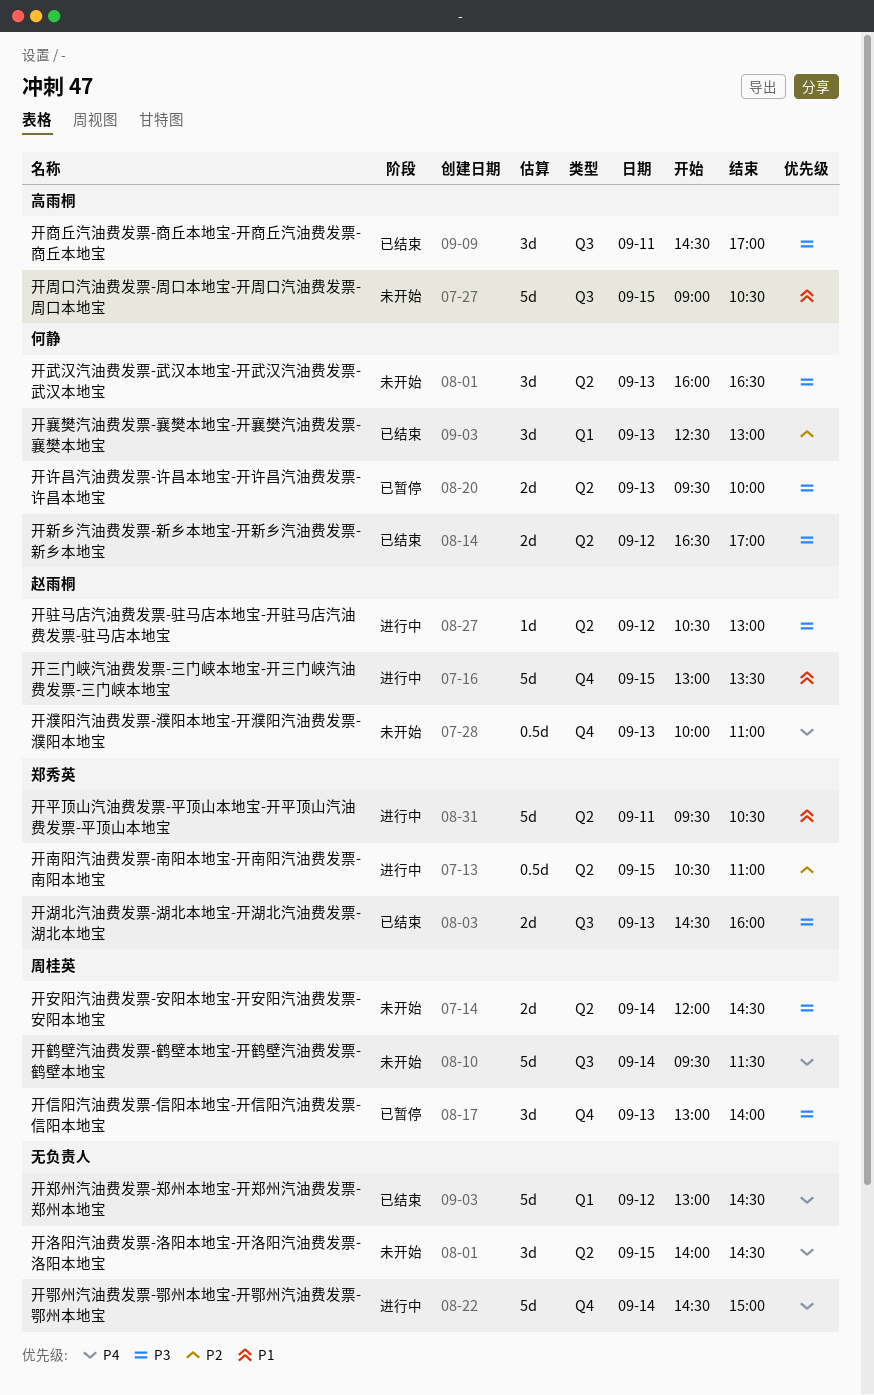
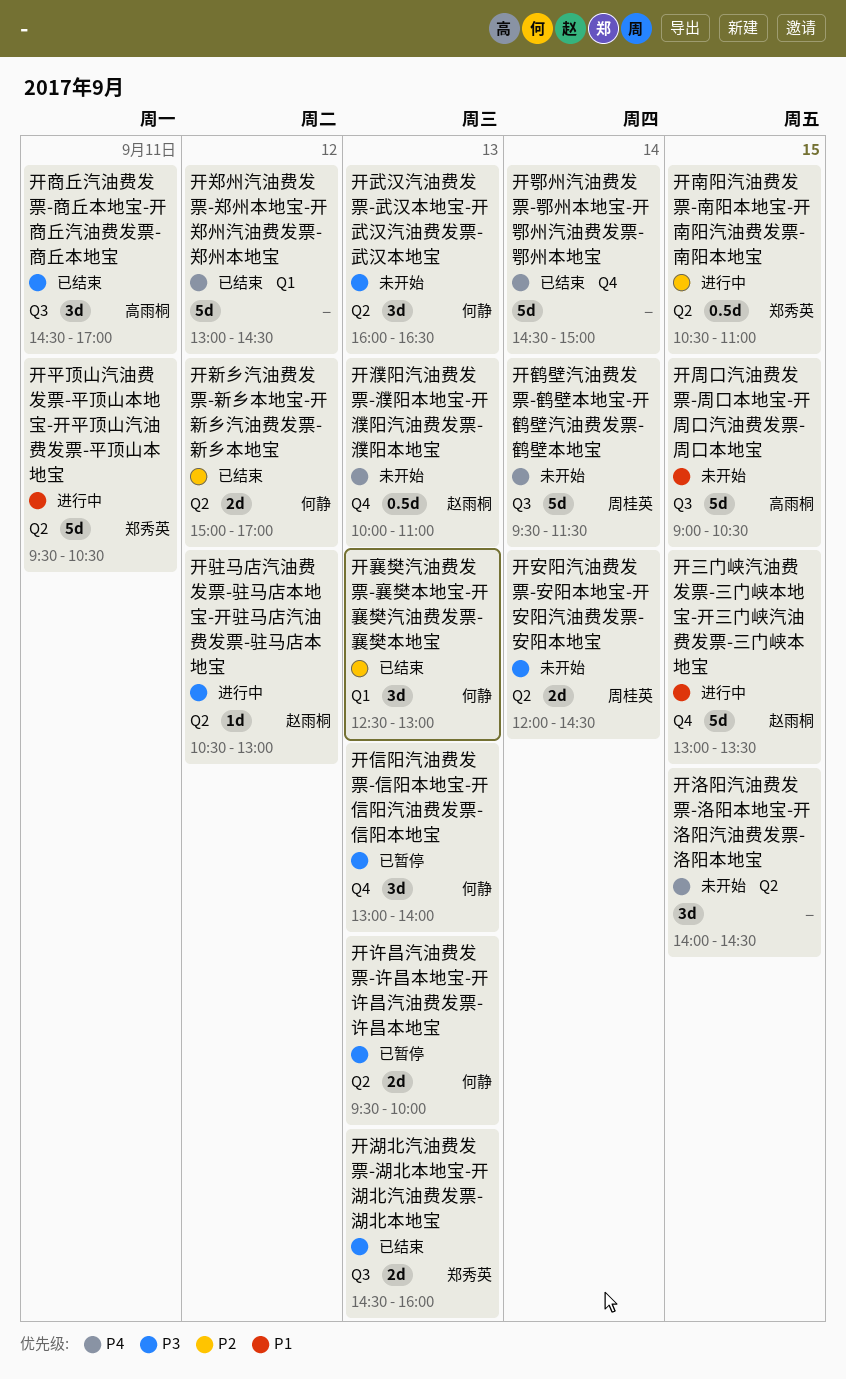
开信阳汽油费发票-信阳本地宝-开信阳汽油费发票-信阳本地宝, owner: 周桂英 -> 何静
开新乡汽油费发票-新乡本地宝-开新乡汽油费发票-新乡本地宝, priority: P3 -> P2
开新乡汽油费发票-新乡本地宝-开新乡汽油费发票-新乡本地宝, begins: 16:30 -> 15:00
开鄂州汽油费发票-鄂州本地宝-开鄂州汽油费发票-鄂州本地宝, status: 进行中 -> 已结束

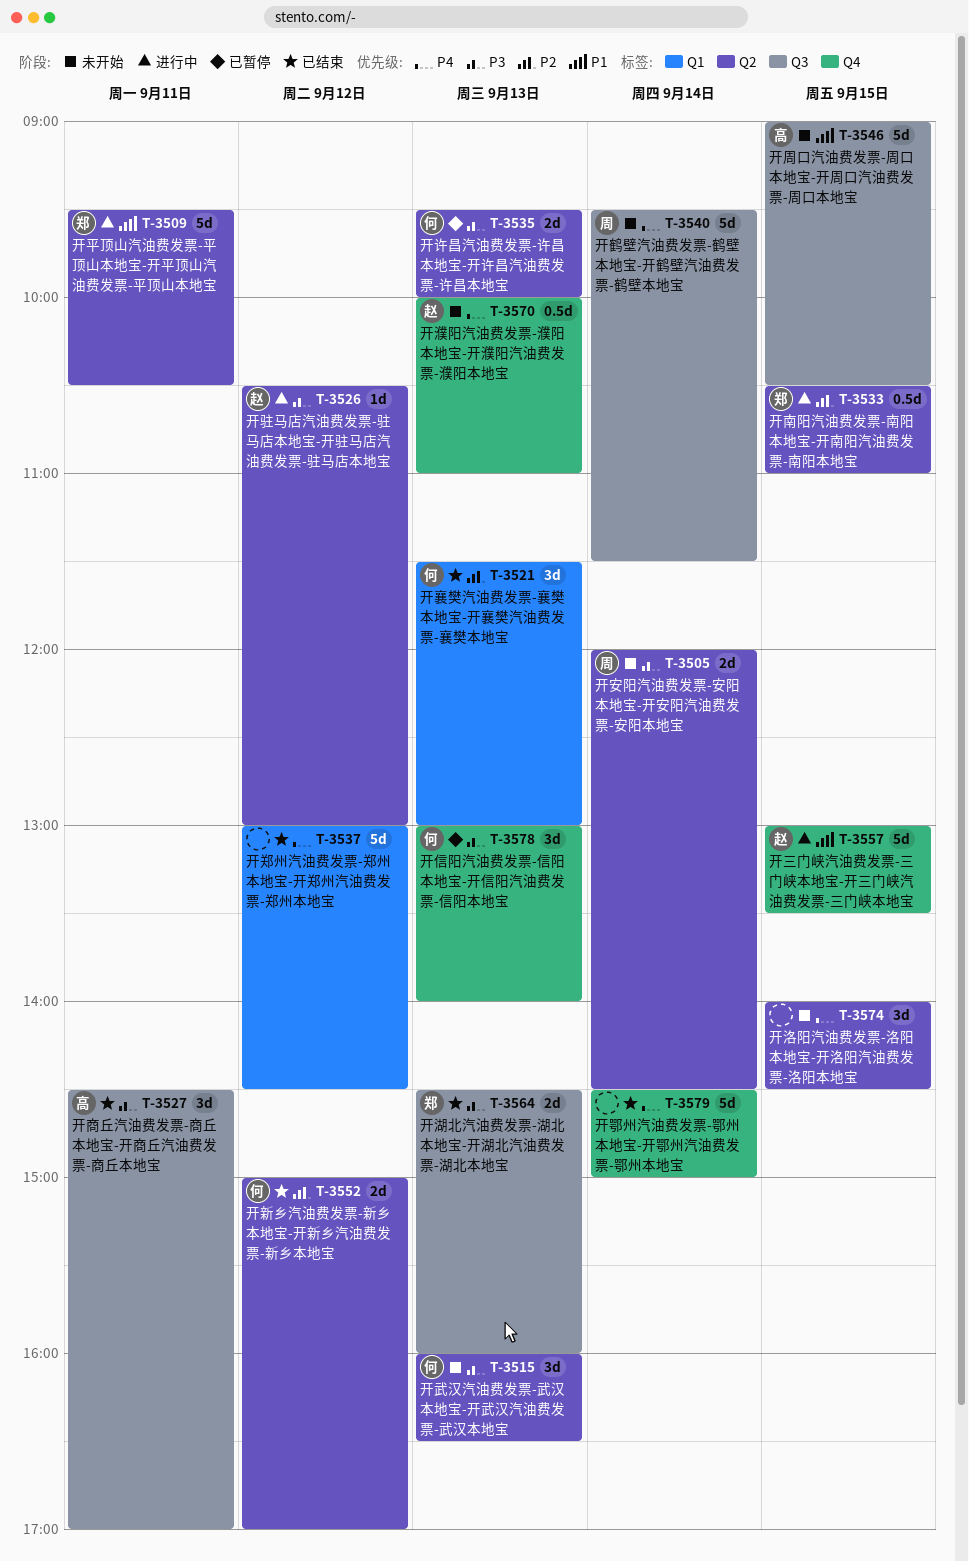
开襄樊汽油费发票-襄樊本地宝-开襄樊汽油费发票-襄樊本地宝, begins: 12:30 -> 11:30

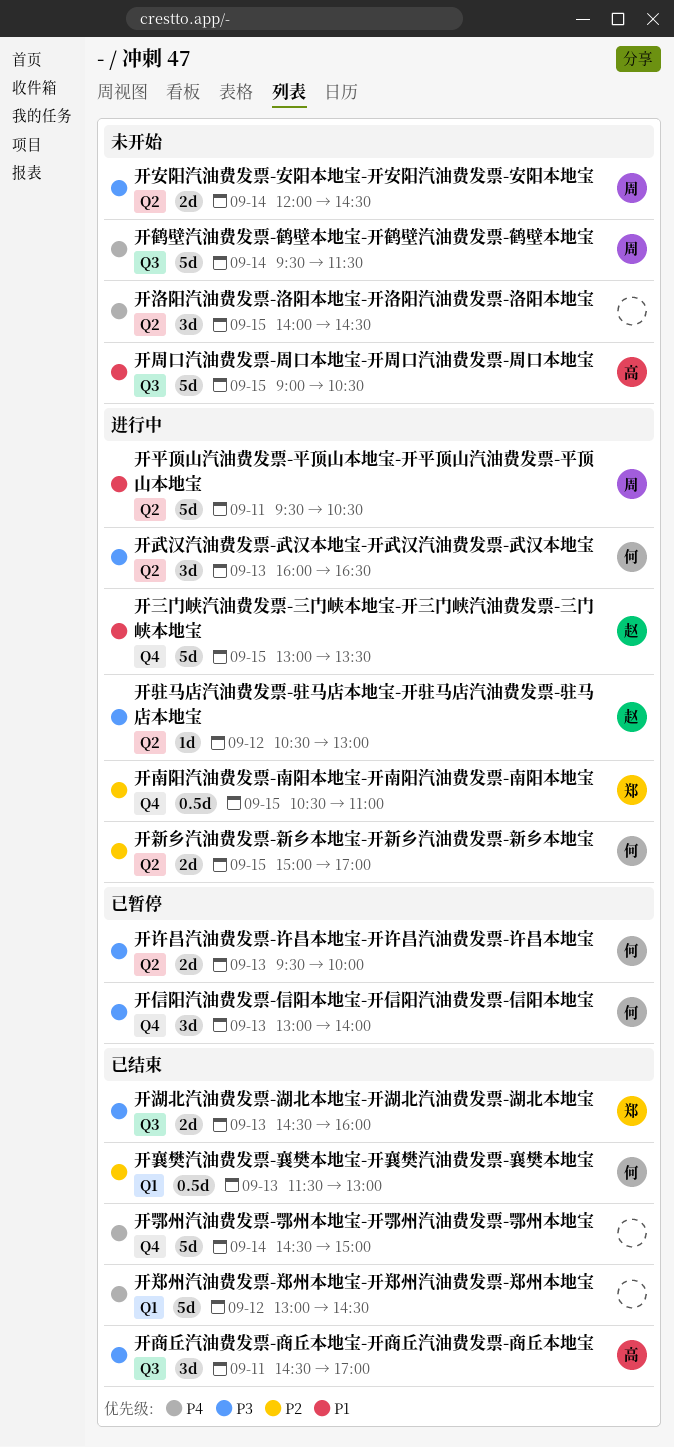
开南阳汽油费发票-南阳本地宝-开南阳汽油费发票-南阳本地宝, label: Q2 -> Q4
开平顶山汽油费发票-平顶山本地宝-开平顶山汽油费发票-平顶山本地宝, owner: 郑 -> 周
开新乡汽油费发票-新乡本地宝-开新乡汽油费发票-新乡本地宝, status: 已结束 -> 进行中
开新乡汽油费发票-新乡本地宝-开新乡汽油费发票-新乡本地宝, day: Sep 12 -> Sep 15
开武汉汽油费发票-武汉本地宝-开武汉汽油费发票-武汉本地宝, status: 未开始 -> 进行中
开濮阳汽油费发票-濮阳本地宝-开濮阳汽油费发票-濮阳本地宝: present -> none
开襄樊汽油费发票-襄樊本地宝-开襄樊汽油费发票-襄樊本地宝, estimate: 3d -> 0.5d

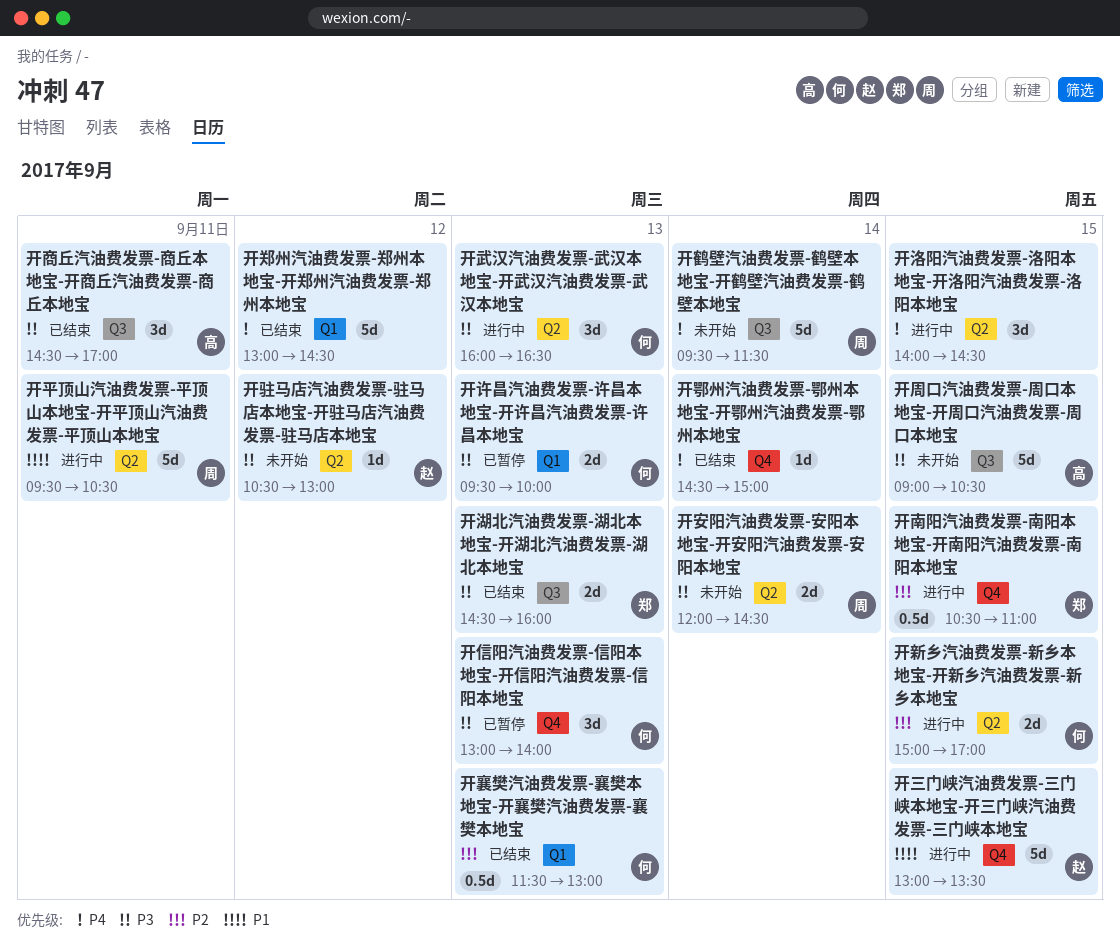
开周口汽油费发票-周口本地宝-开周口汽油费发票-周口本地宝, priority: P1 -> P3
开洛阳汽油费发票-洛阳本地宝-开洛阳汽油费发票-洛阳本地宝, status: 未开始 -> 进行中
开许昌汽油费发票-许昌本地宝-开许昌汽油费发票-许昌本地宝, label: Q2 -> Q1
开鄂州汽油费发票-鄂州本地宝-开鄂州汽油费发票-鄂州本地宝, estimate: 5d -> 1d
开驻马店汽油费发票-驻马店本地宝-开驻马店汽油费发票-驻马店本地宝, status: 进行中 -> 未开始

